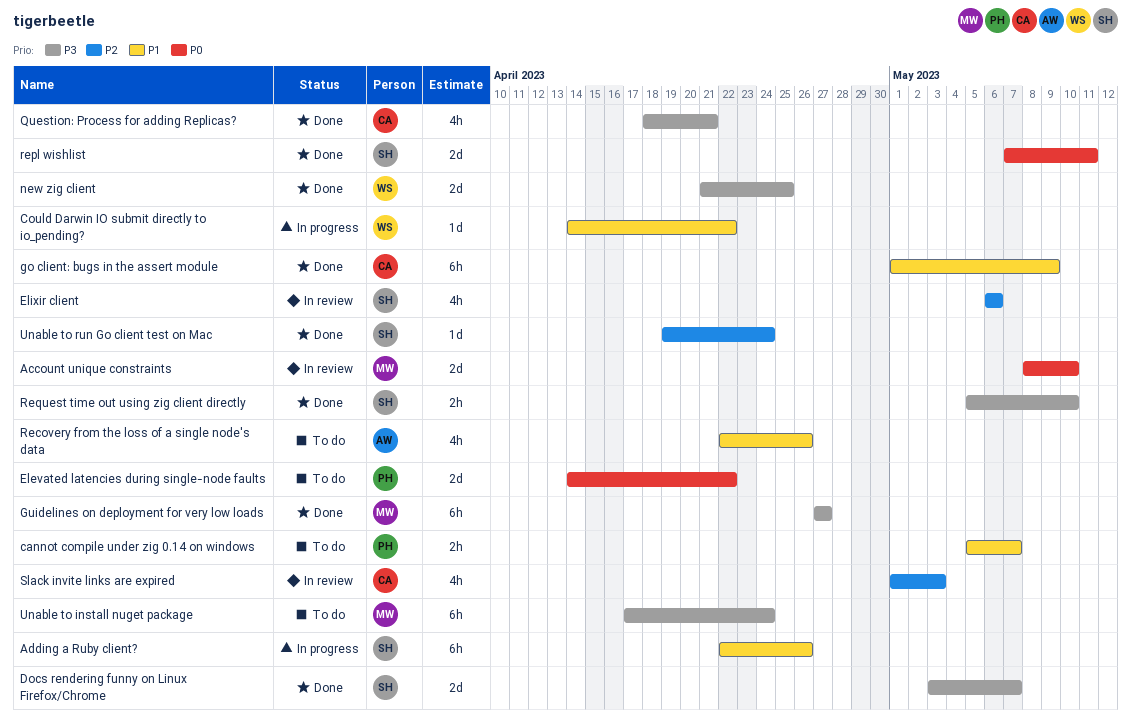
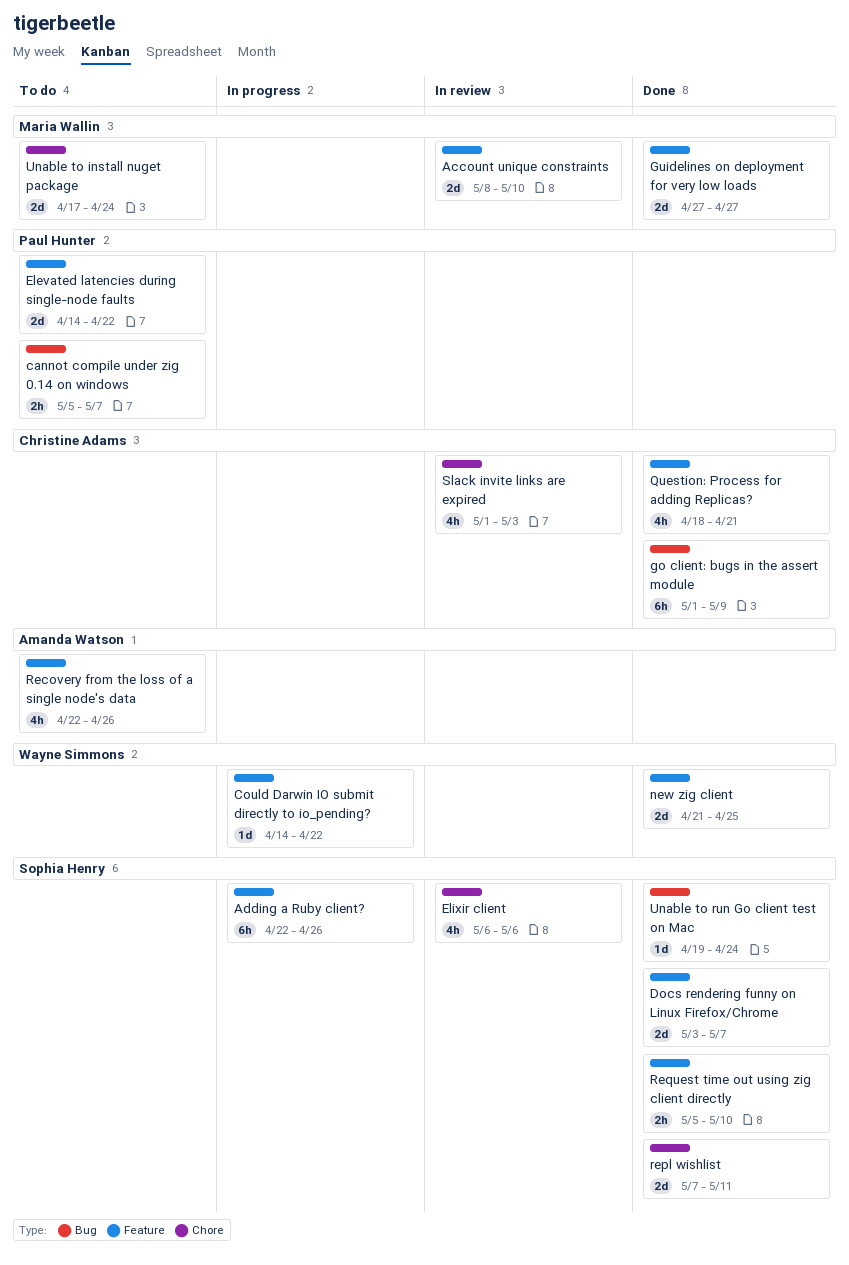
Guidelines on deployment for very low loads, estimate: 6h -> 2d
Unable to install nuget package, estimate: 6h -> 2d

